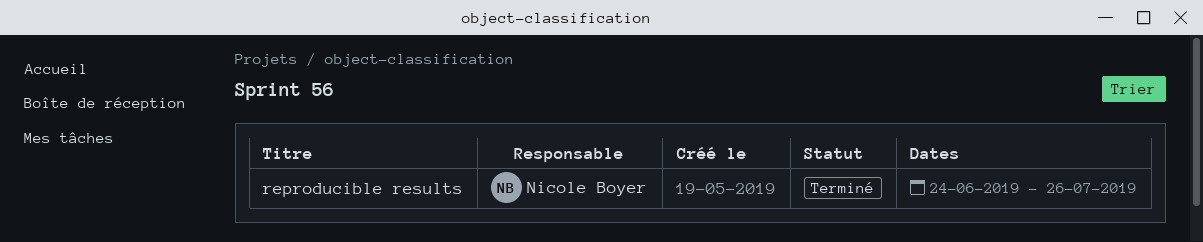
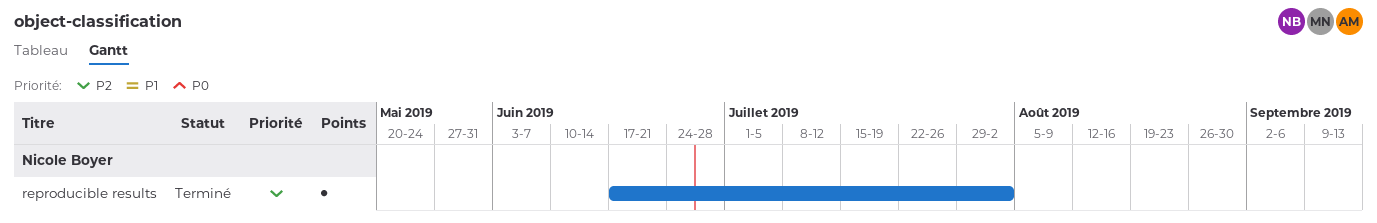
reproducible results, start: Jun 24 -> Jun 17
reproducible results, due: Jul 26 -> Aug 2

